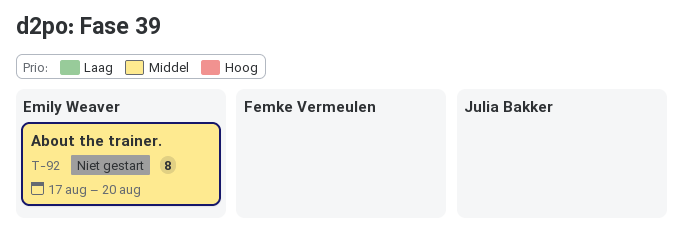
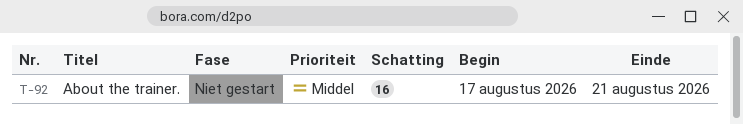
T-92, estimate: 8 -> 16
T-92, due: Aug 20 -> Aug 21

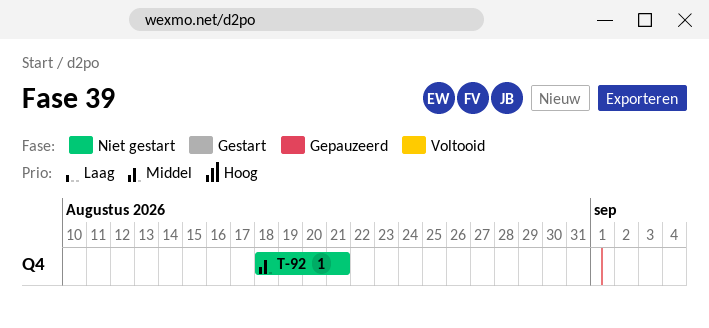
T-92, estimate: 16 -> 1
T-92, start: Aug 17 -> Aug 18

